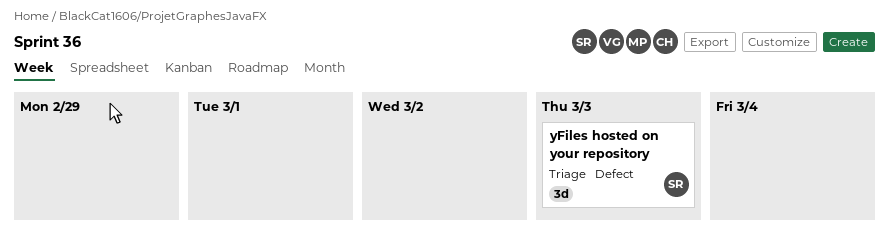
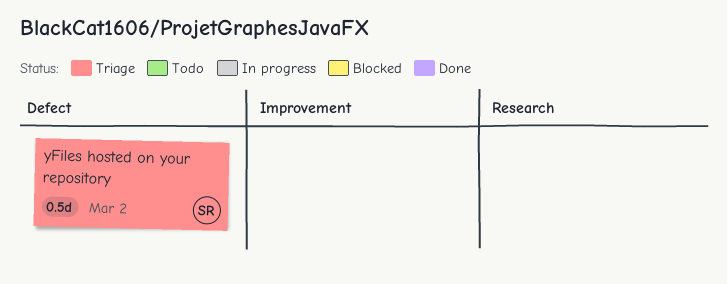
yFiles hosted on your repository, estimate: 3d -> 0.5d
yFiles hosted on your repository, due: Mar 3 -> Mar 2

